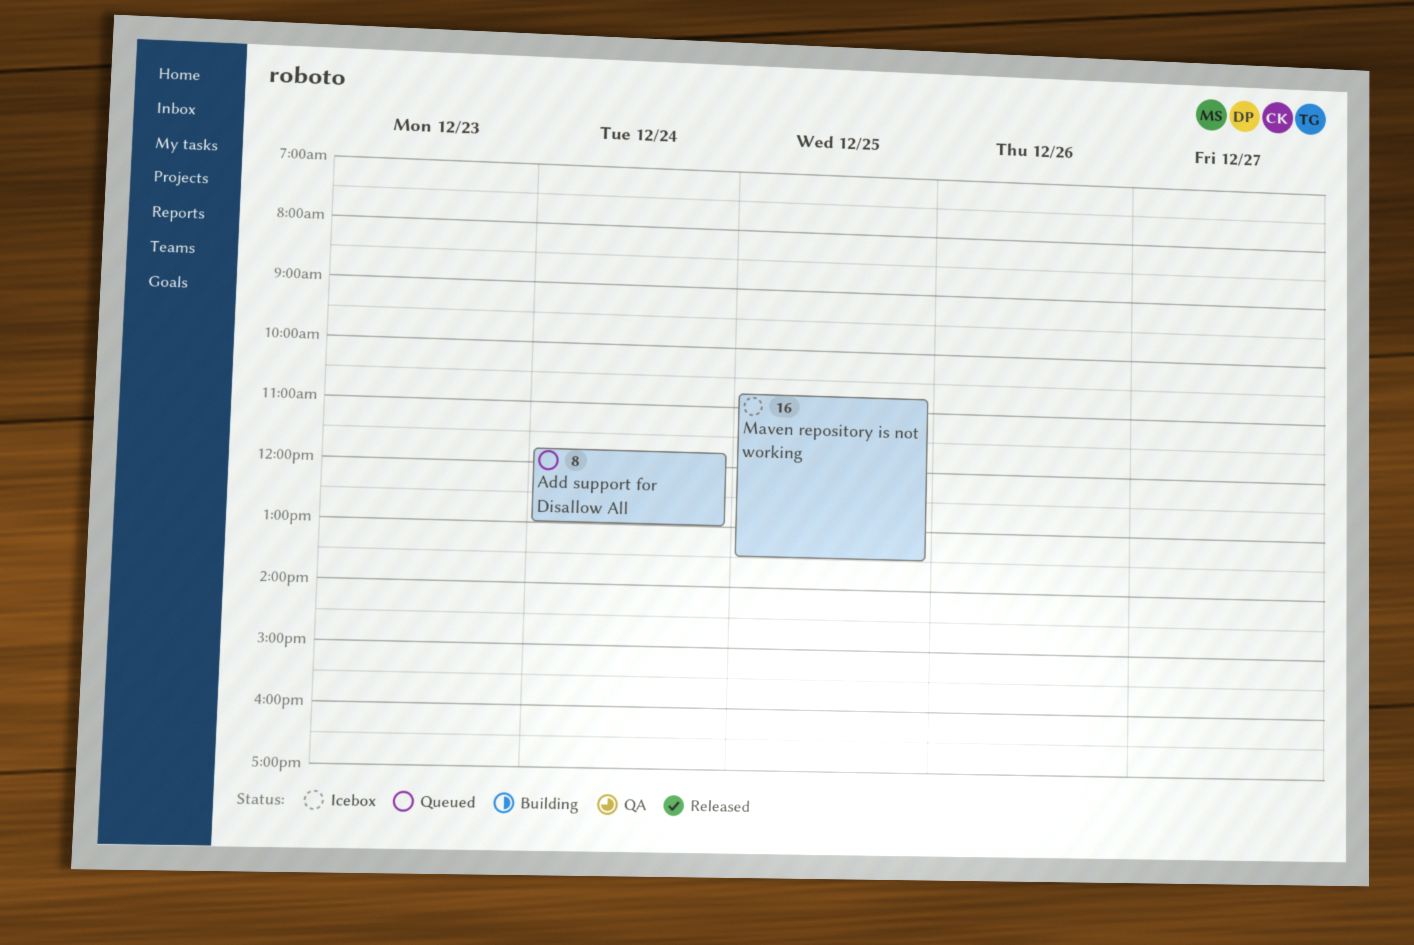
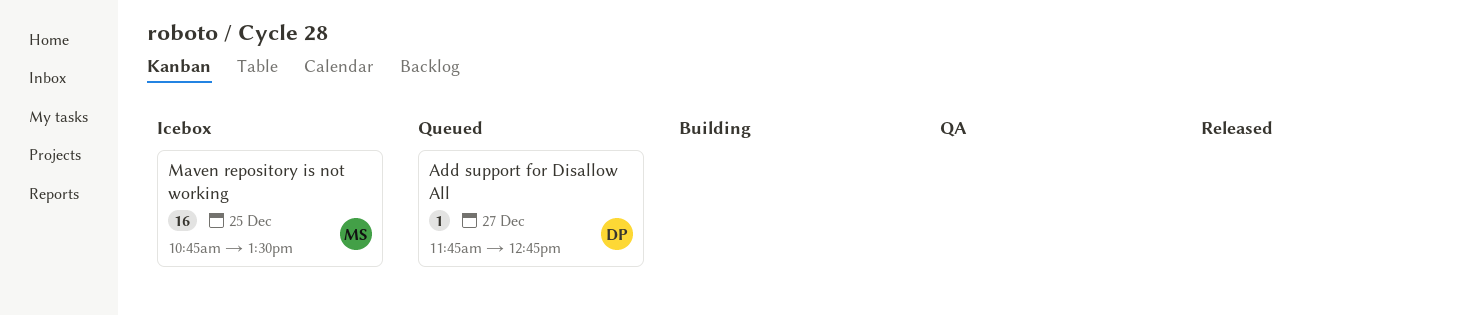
Add support for Disallow All, estimate: 8 -> 1
Add support for Disallow All, day: Dec 24 -> Dec 27
Add support for Disallow All, ends: 13:00 -> 12:45

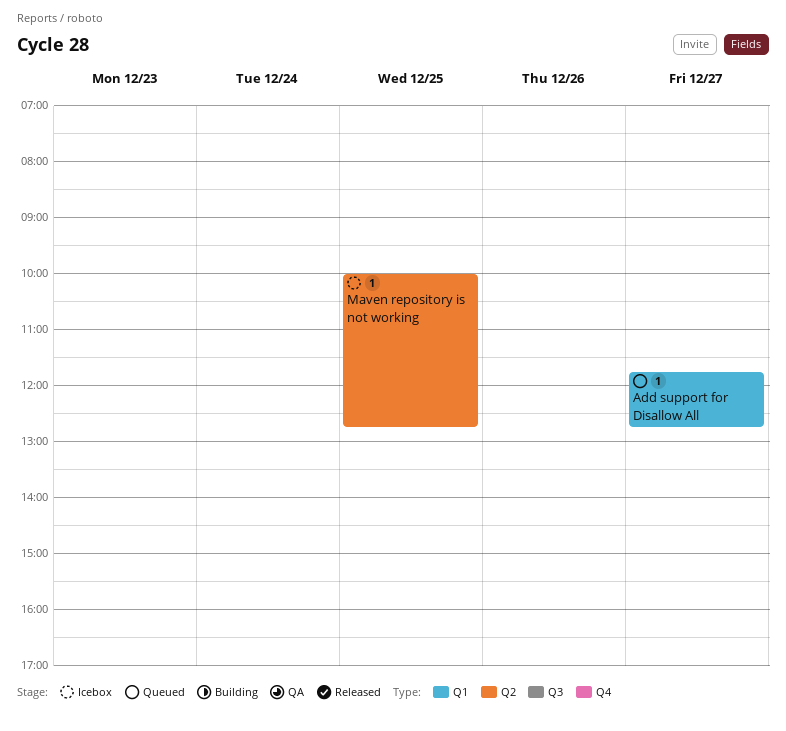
Maven repository is not working, estimate: 16 -> 1
Maven repository is not working, begins: 10:45 -> 10:00
Maven repository is not working, ends: 13:30 -> 12:45

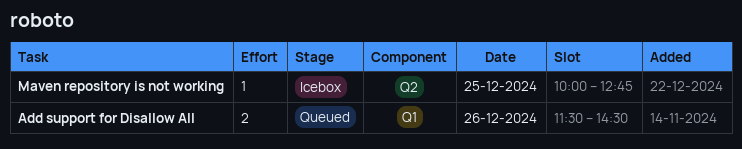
Add support for Disallow All, estimate: 1 -> 2
Add support for Disallow All, day: Dec 27 -> Dec 26
Add support for Disallow All, begins: 11:45 -> 11:30
Add support for Disallow All, ends: 12:45 -> 14:30

